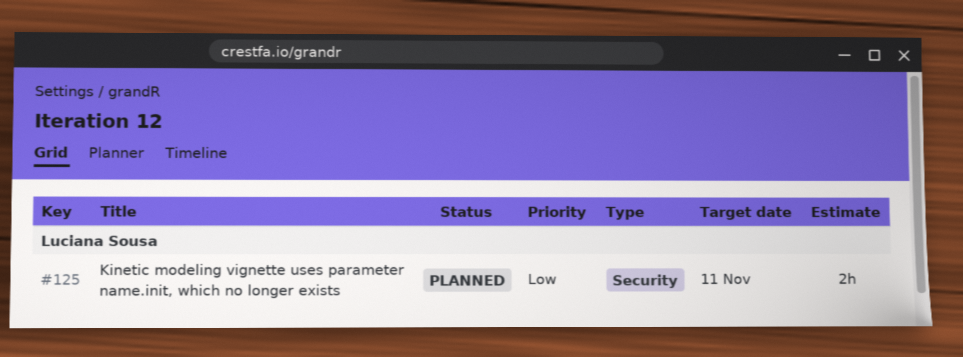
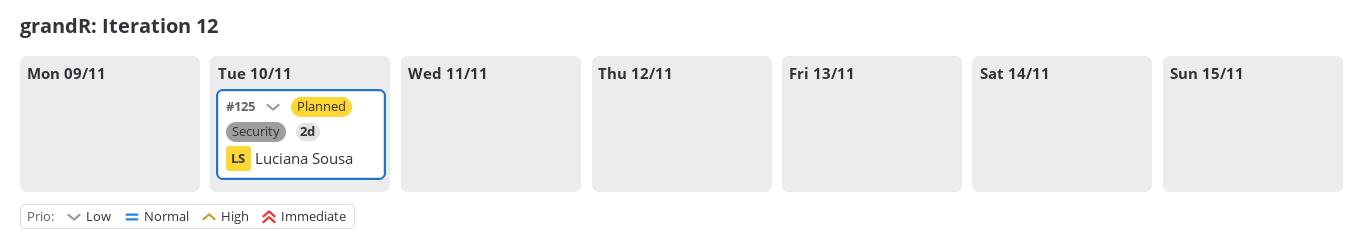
#125, estimate: 2h -> 2d
#125, due: Nov 11 -> Nov 10

